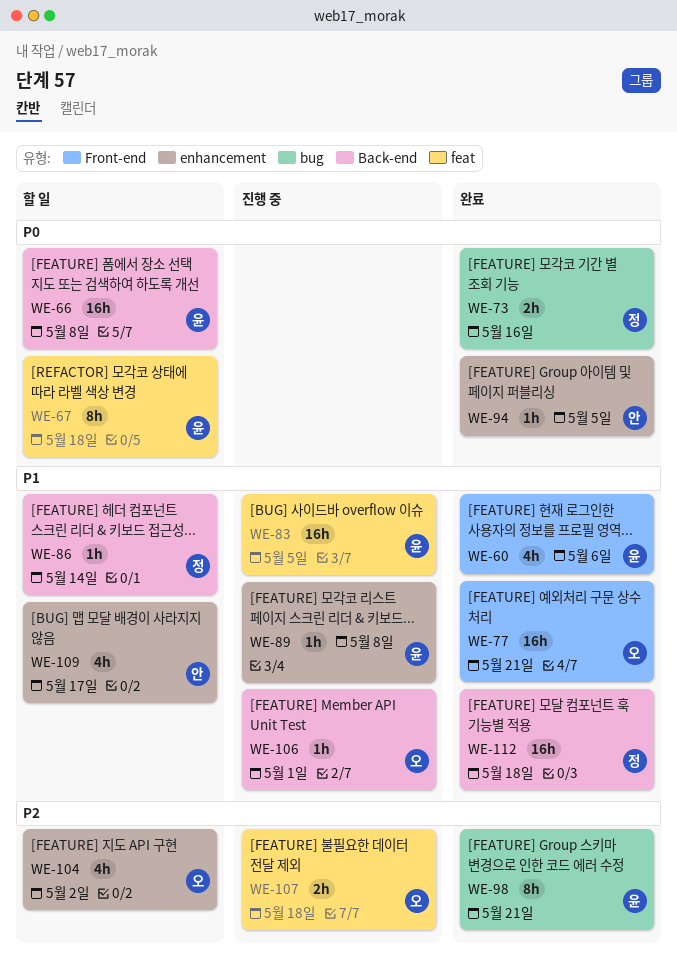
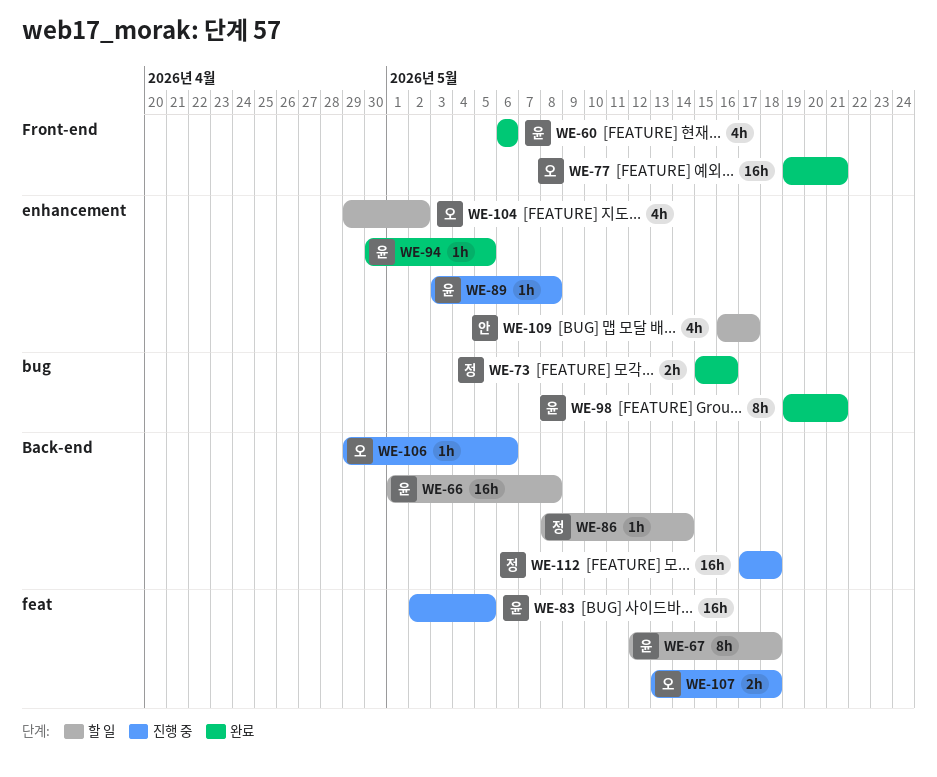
WE-94, owner: 안 -> 윤
WE-106, due: May 1 -> May 6
WE-112, status: 완료 -> 진행 중

